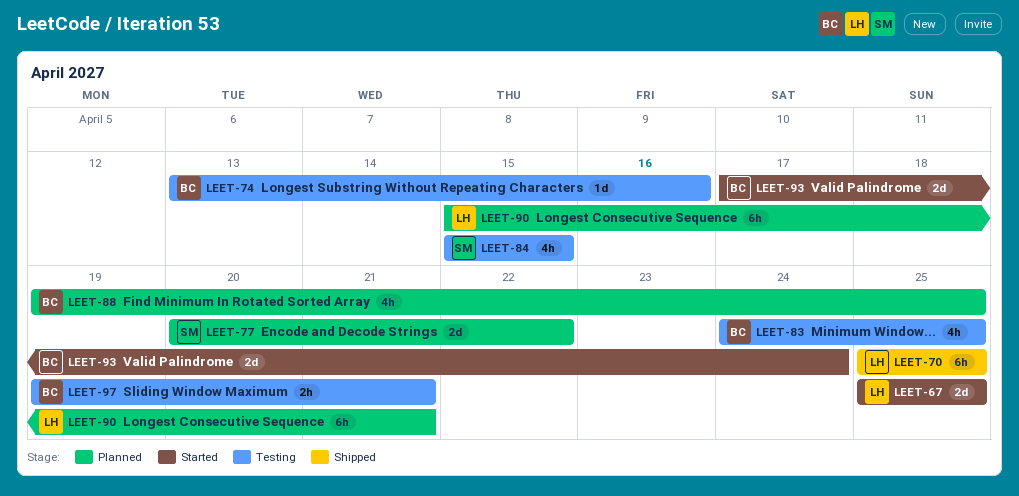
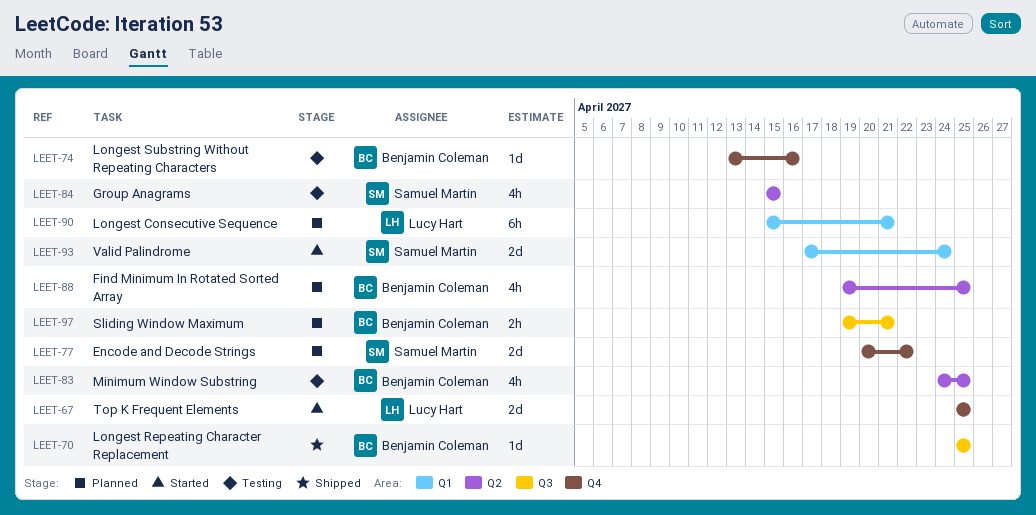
LEET-70, owner: Lucy Hart -> Benjamin Coleman
LEET-70, estimate: 6h -> 1d
LEET-93, owner: Benjamin Coleman -> Samuel Martin
LEET-97, status: Testing -> Planned

